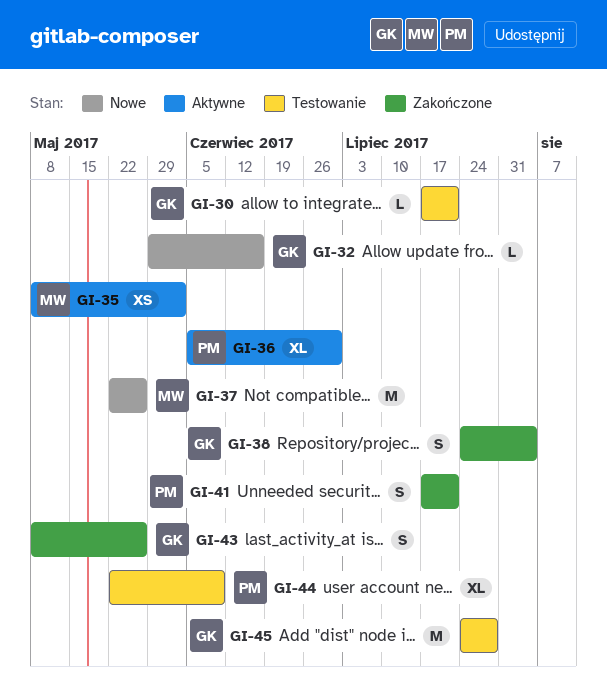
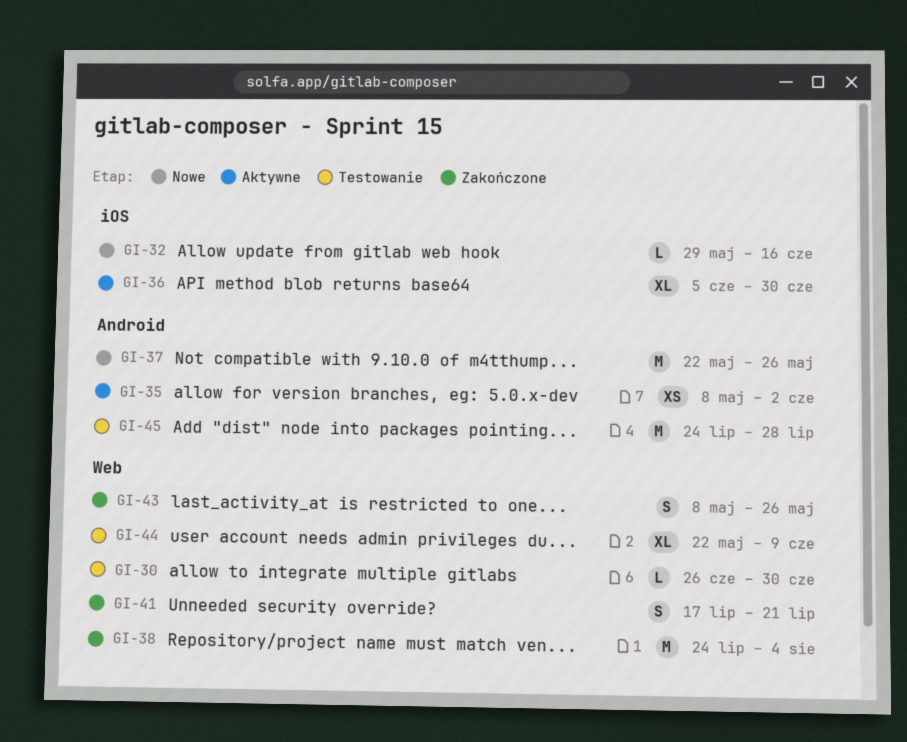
GI-30, start: Jul 17 -> Jun 26
GI-30, due: Jul 21 -> Jun 30
GI-38, estimate: S -> M

